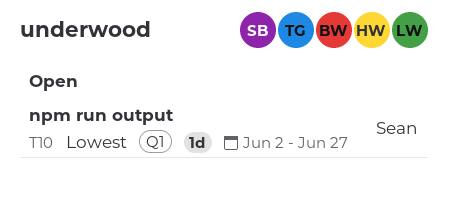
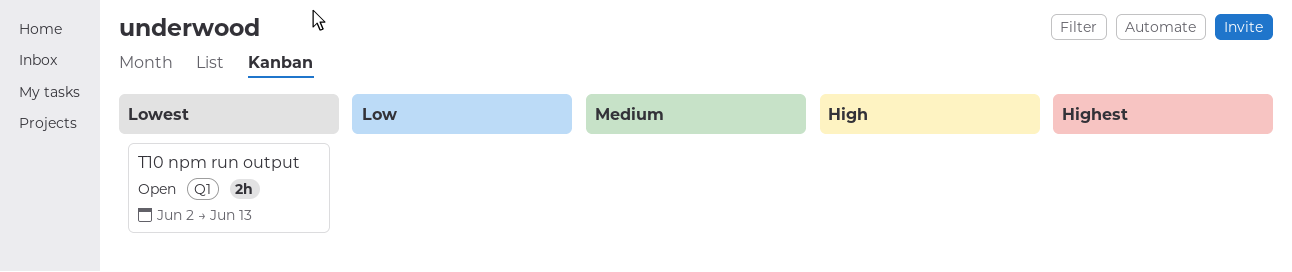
T10, estimate: 1d -> 2h
T10, due: Jun 27 -> Jun 13

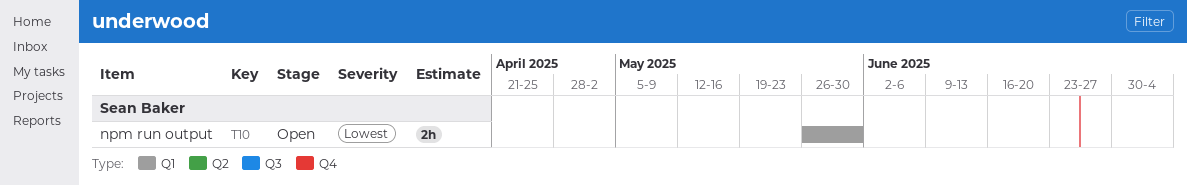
T10, start: Jun 2 -> May 26
T10, due: Jun 13 -> May 30

